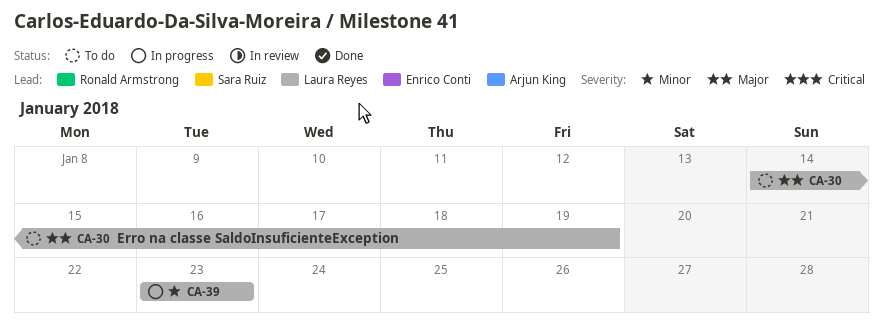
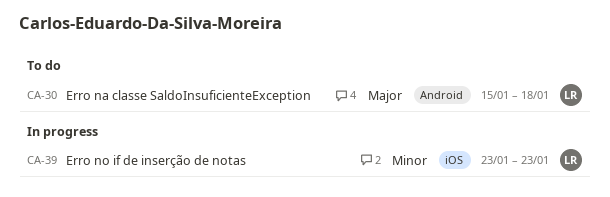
CA-30, start: Jan 14 -> Jan 15
CA-30, due: Jan 19 -> Jan 18

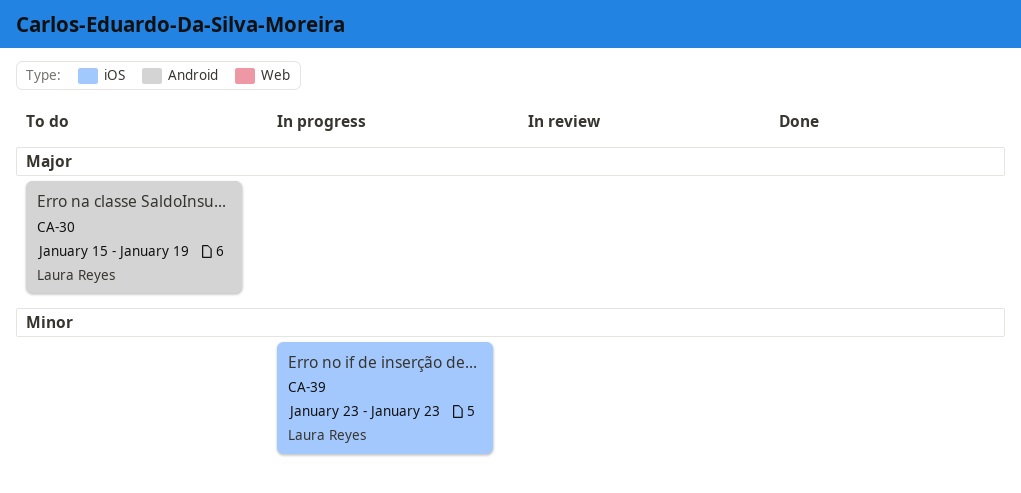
CA-30, due: Jan 18 -> Jan 19

